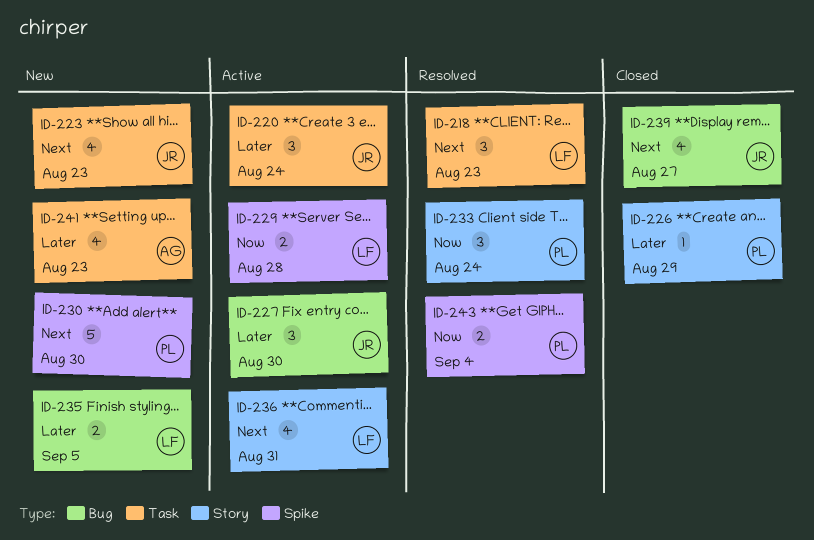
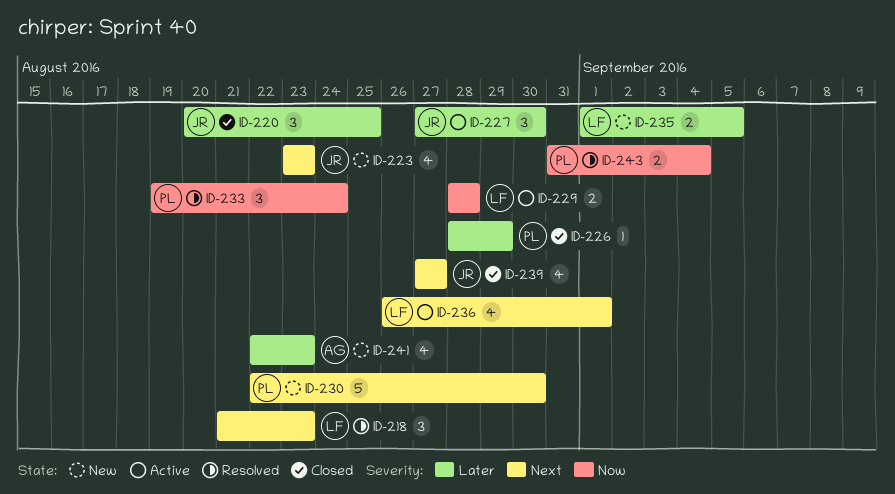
ID-220, status: Active -> Closed
ID-220, due: Aug 24 -> Aug 25
ID-236, due: Aug 31 -> Sep 1

